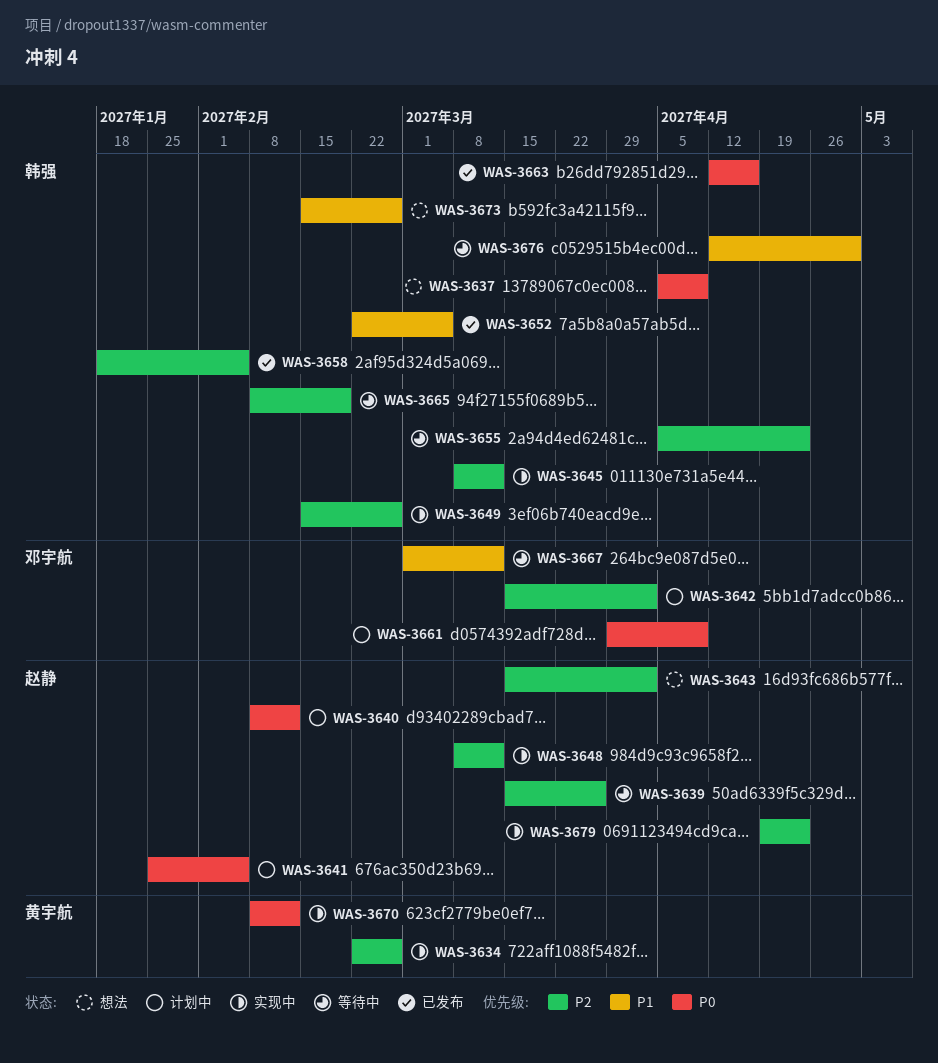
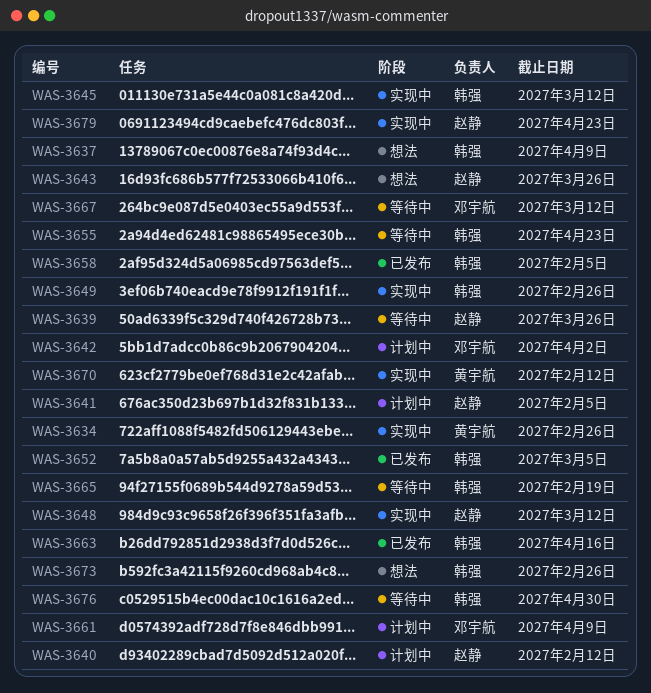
WAS-3643, due: Apr 2 -> Mar 26

